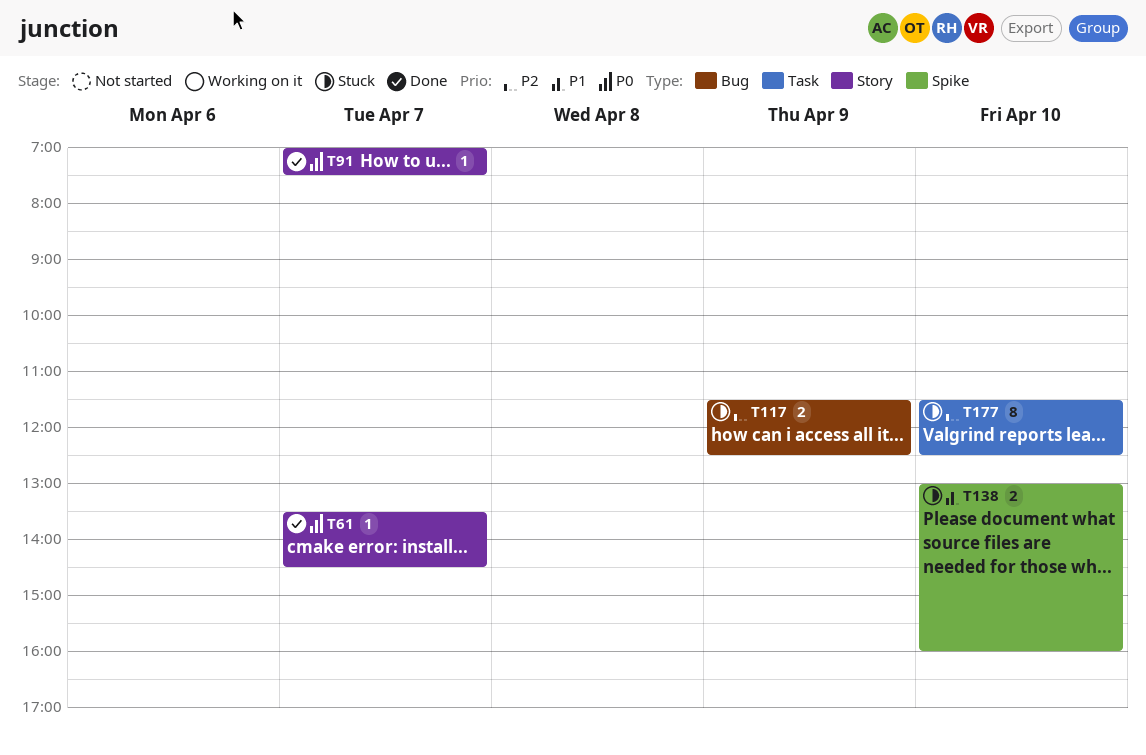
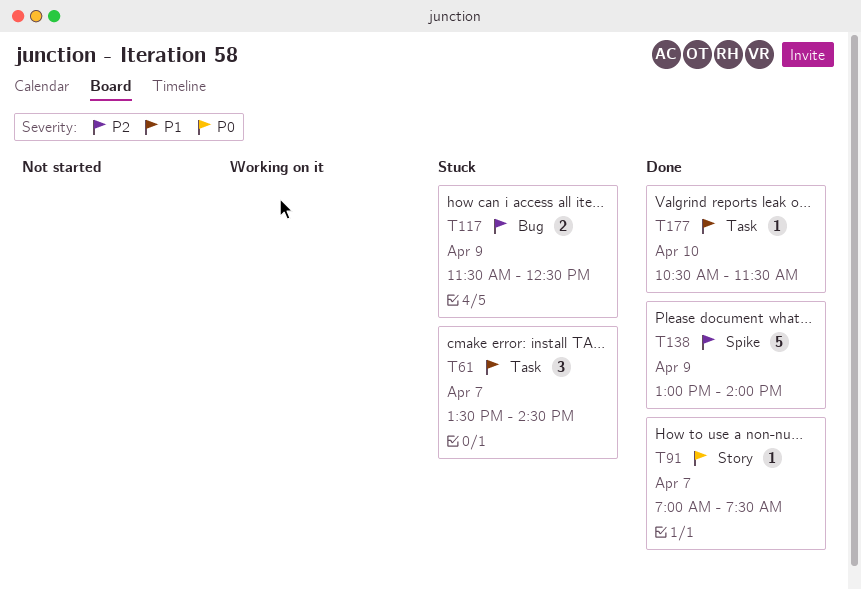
T61, status: Done -> Stuck
T61, priority: P0 -> P1
T61, label: Story -> Task
T61, estimate: 1 -> 3
T138, status: Stuck -> Done
T138, priority: P1 -> P2
T138, estimate: 2 -> 5
T138, day: Apr 10 -> Apr 9
T138, ends: 16:00 -> 14:00
T177, status: Stuck -> Done
T177, priority: P2 -> P1
T177, estimate: 8 -> 1
T177, begins: 11:30 -> 10:30
T177, ends: 12:30 -> 11:30

